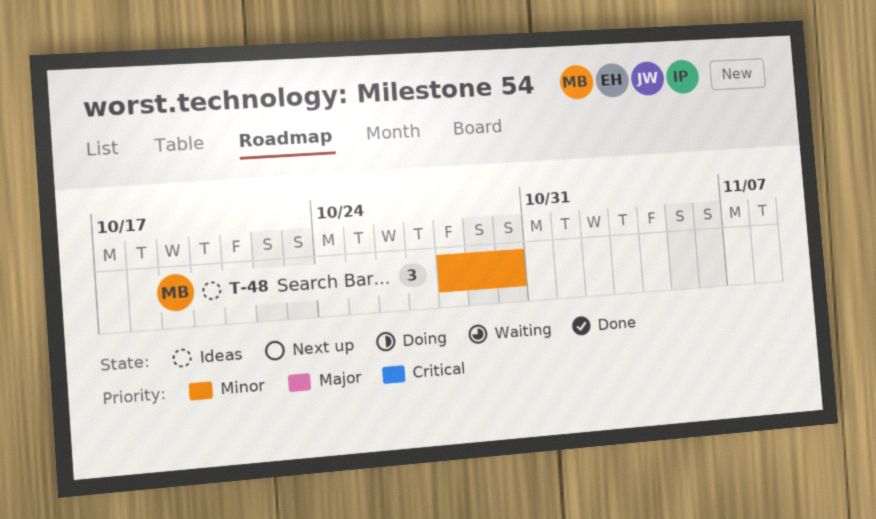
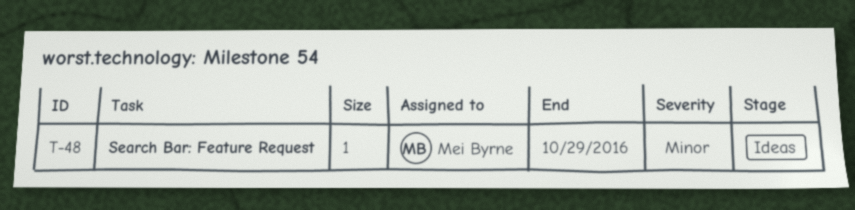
T-48, estimate: 3 -> 1
T-48, due: Oct 30 -> Oct 29

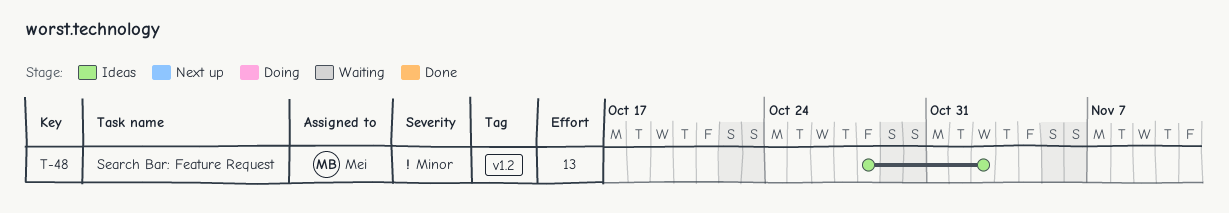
T-48, estimate: 1 -> 13
T-48, due: Oct 29 -> Nov 2

